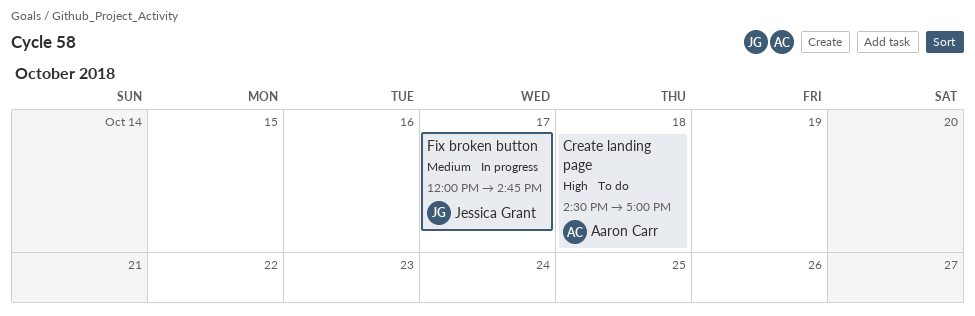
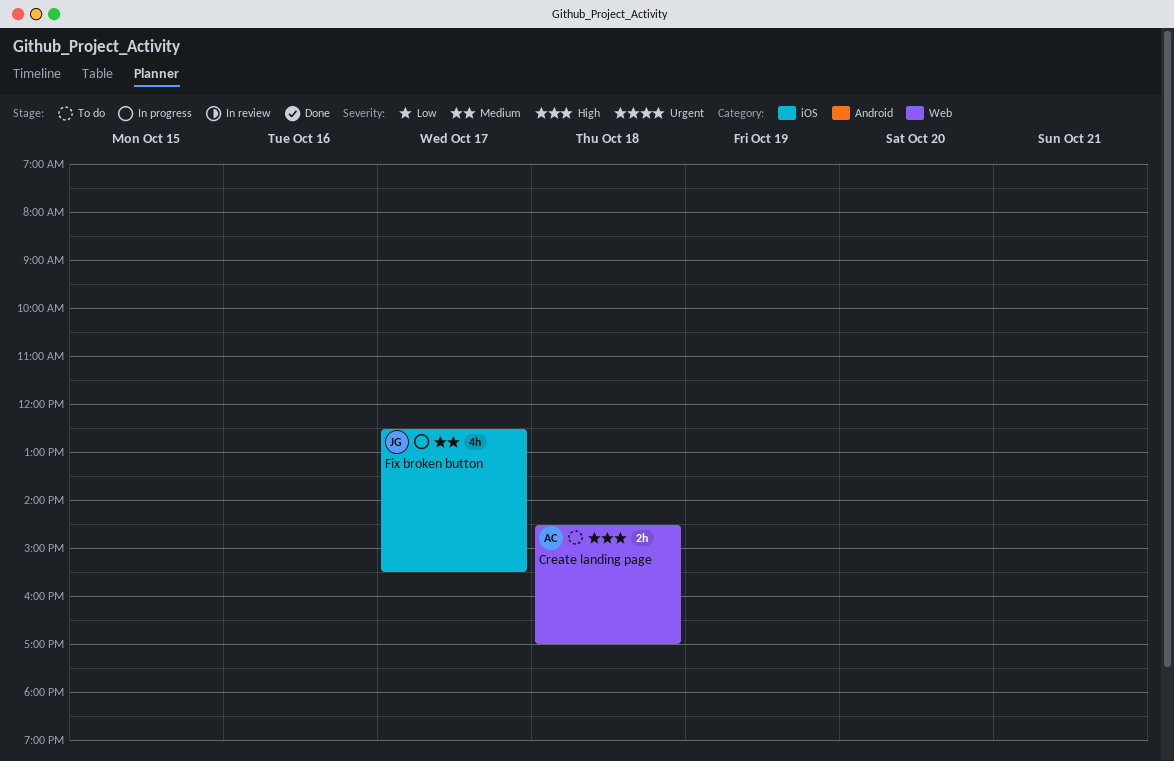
Fix broken button, begins: 12:00 -> 12:30
Fix broken button, ends: 14:45 -> 15:30

